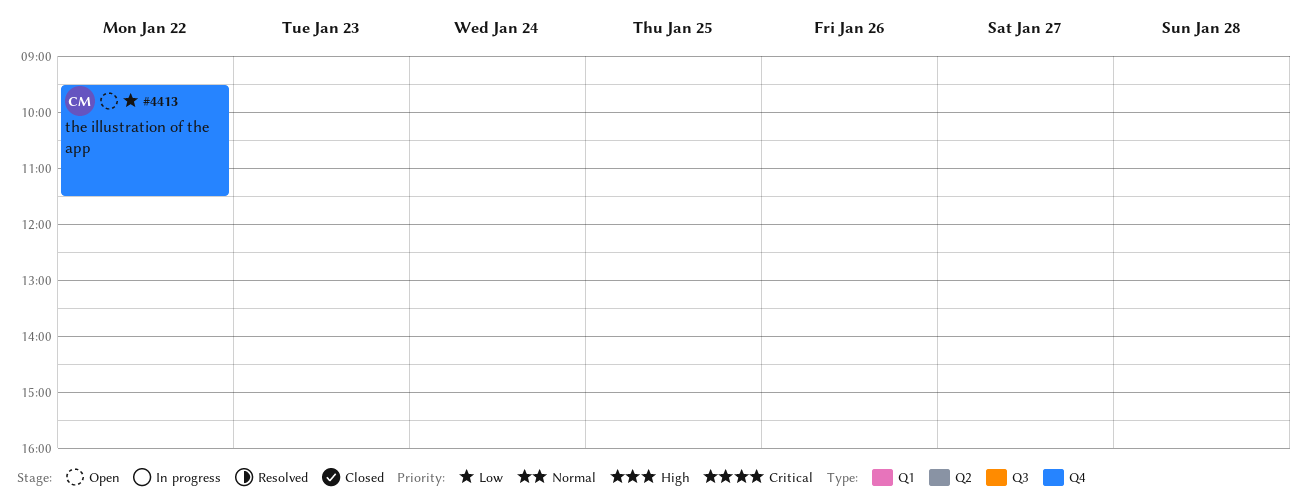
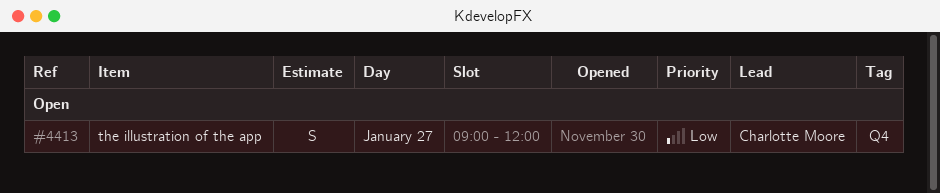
#4413, day: Jan 22 -> Jan 27
#4413, begins: 09:30 -> 09:00
#4413, ends: 11:30 -> 12:00

